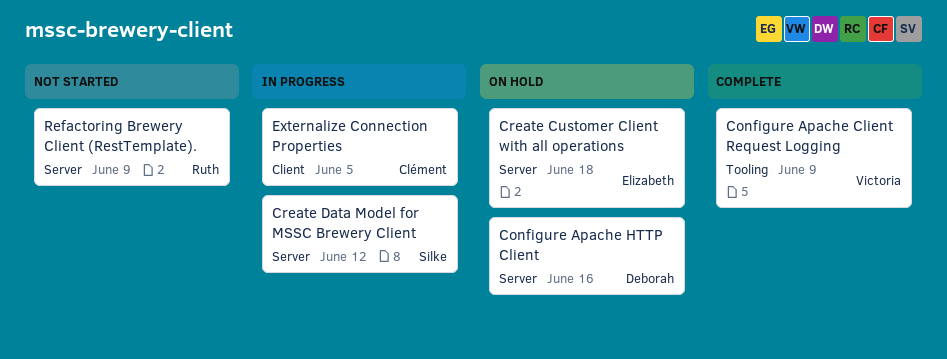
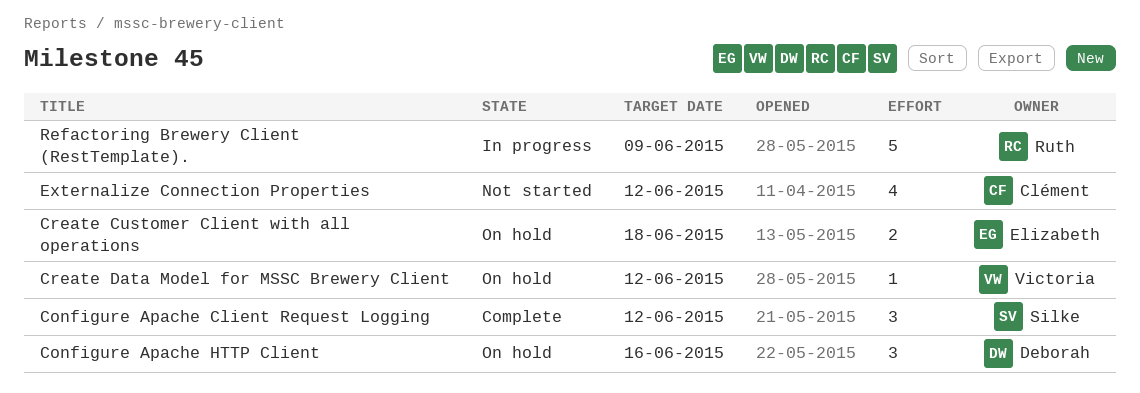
Configure Apache Client Request Logging, owner: Victoria -> Silke
Configure Apache Client Request Logging, due: Jun 9 -> Jun 12
Create Data Model for MSSC Brewery Client, status: In progress -> On hold
Create Data Model for MSSC Brewery Client, owner: Silke -> Victoria
Externalize Connection Properties, status: In progress -> Not started
Externalize Connection Properties, due: Jun 5 -> Jun 12
Refactoring Brewery Client (RestTemplate)., status: Not started -> In progress

